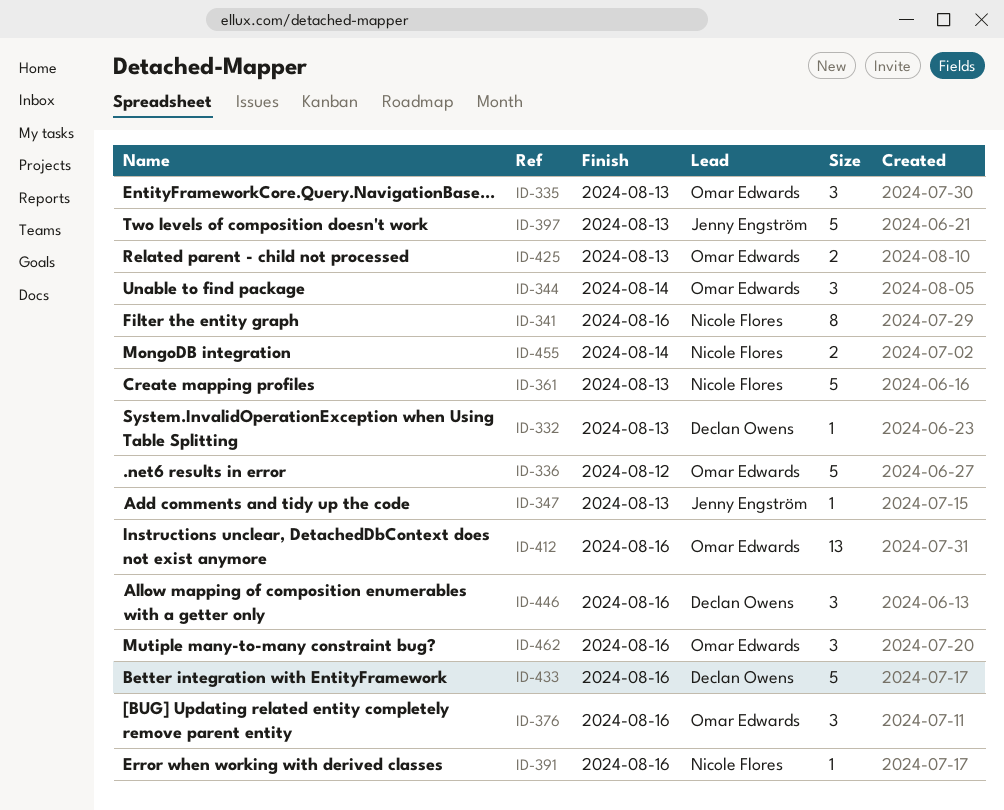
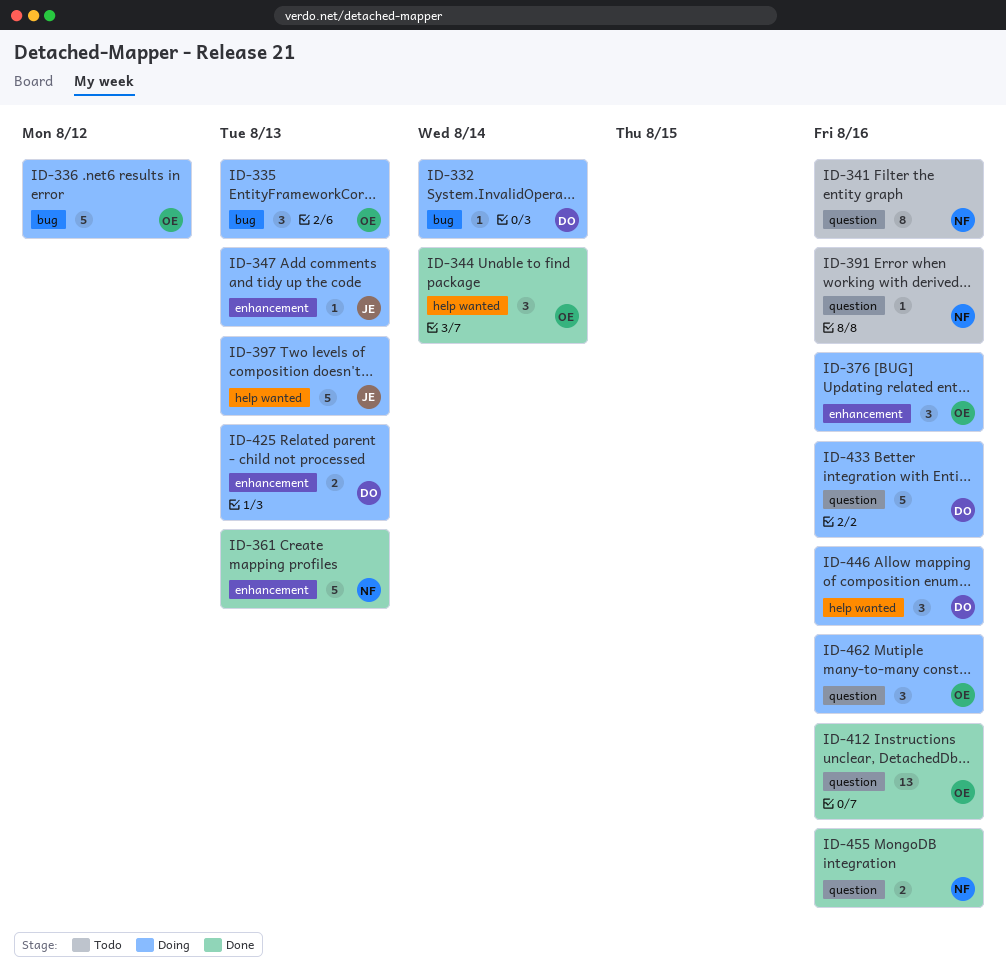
ID-332, due: Aug 13 -> Aug 14
ID-425, owner: Omar Edwards -> Declan Owens
ID-455, due: Aug 14 -> Aug 16

